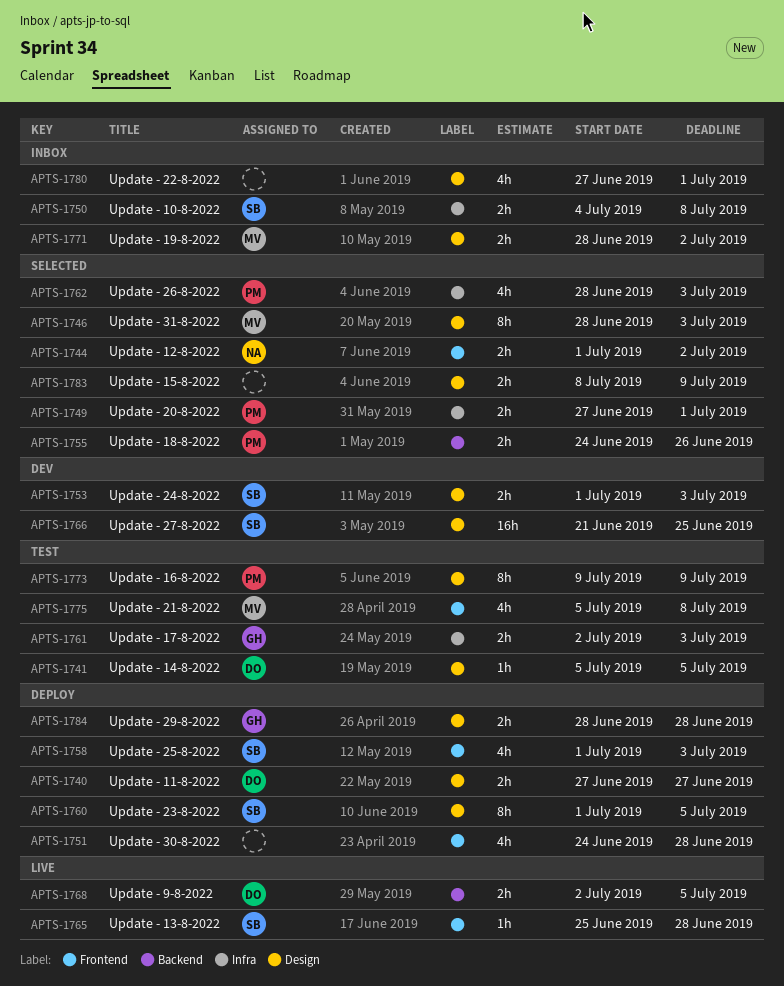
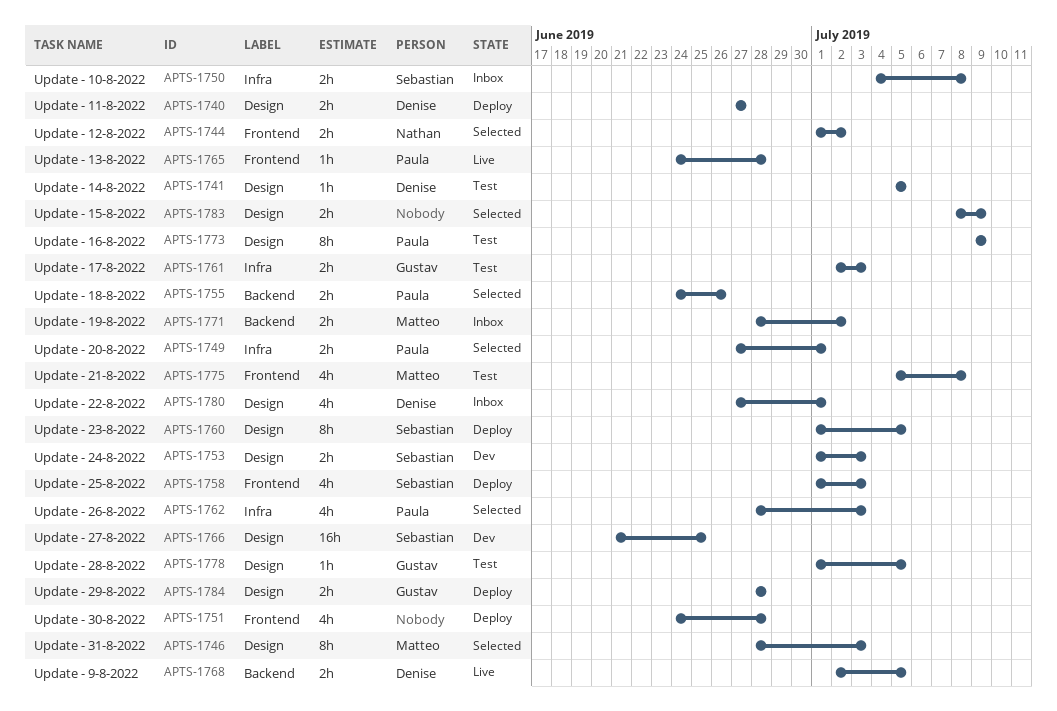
APTS-1765, owner: Sebastian -> Paula
APTS-1765, start: Jun 25 -> Jun 24
APTS-1771, label: Design -> Backend
APTS-1778: none -> present
APTS-1780, owner: none -> Denise

